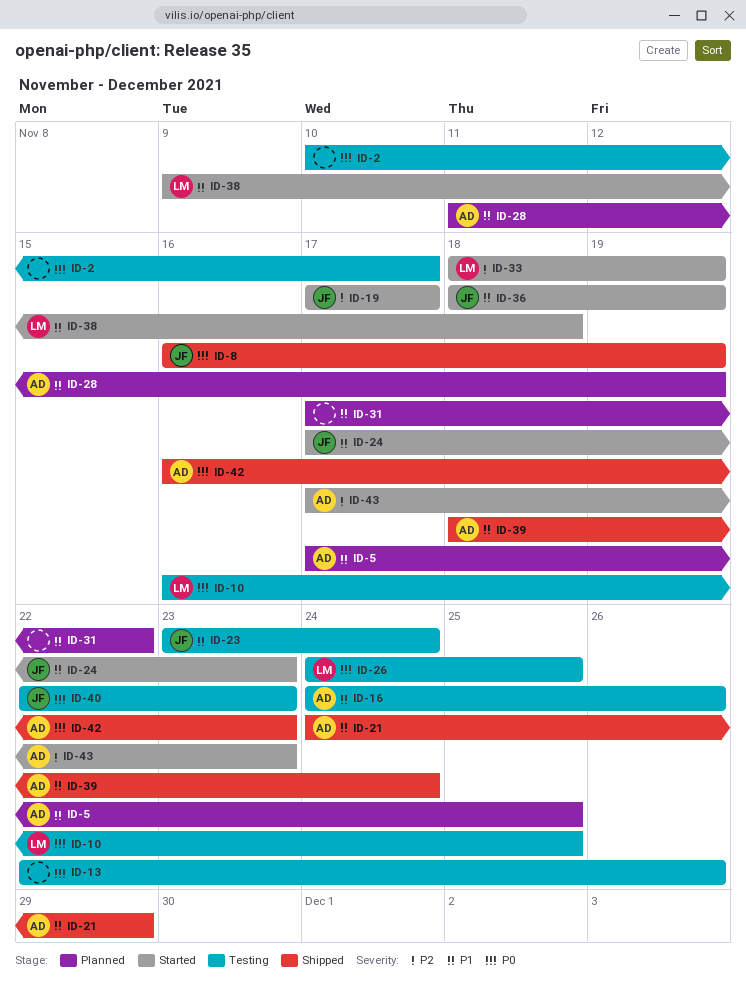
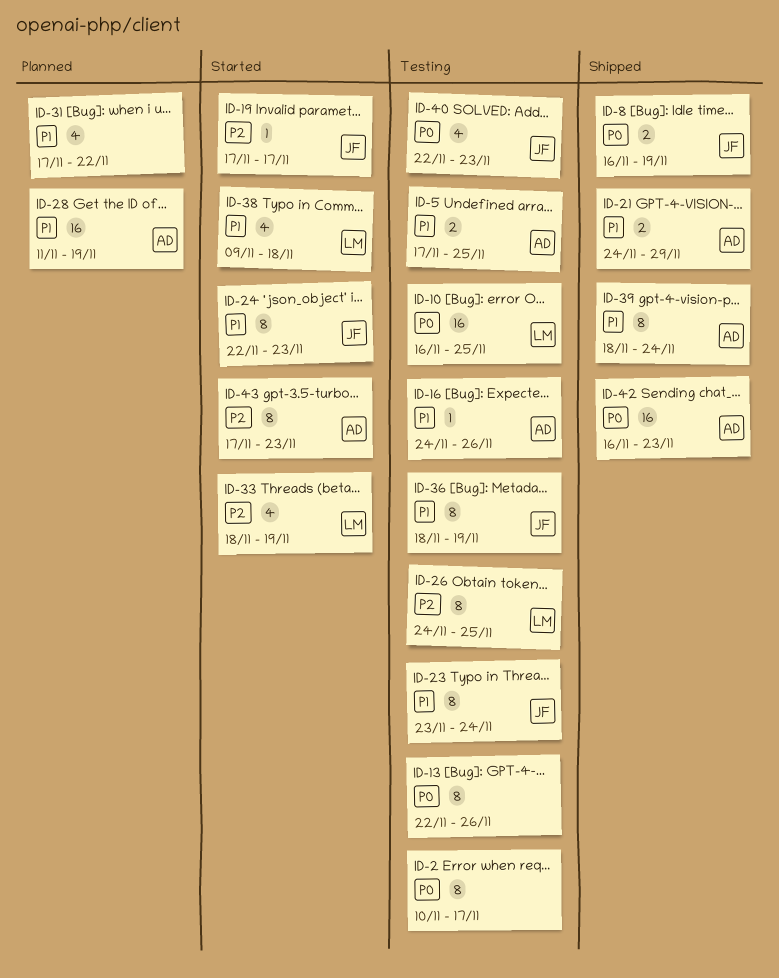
ID-5, status: Planned -> Testing
ID-24, start: Nov 17 -> Nov 22
ID-26, priority: P0 -> P2
ID-36, status: Started -> Testing

